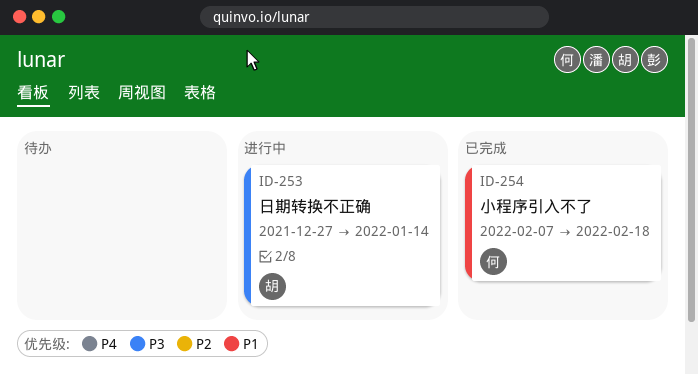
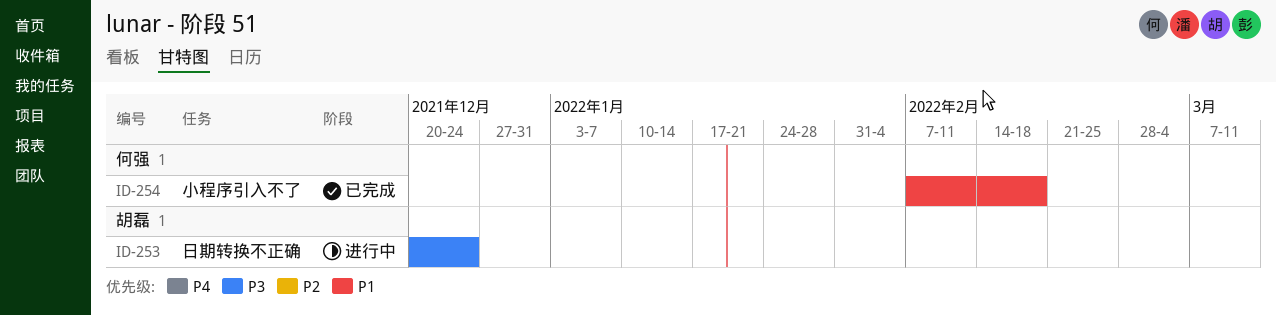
ID-253, start: Dec 27 -> Dec 20
ID-253, due: Jan 14 -> Dec 24

